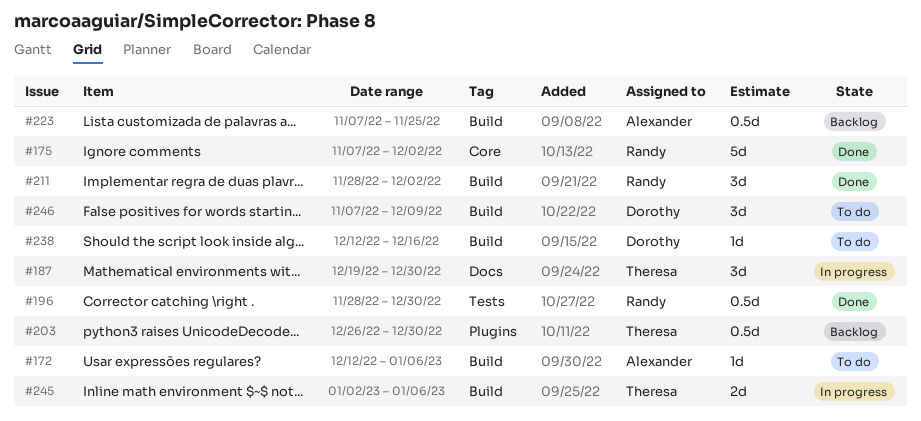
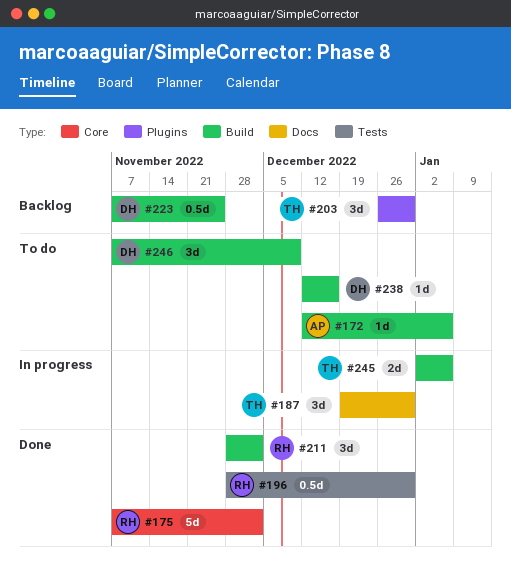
#203, estimate: 0.5d -> 3d
#223, owner: Alexander -> Dorothy

